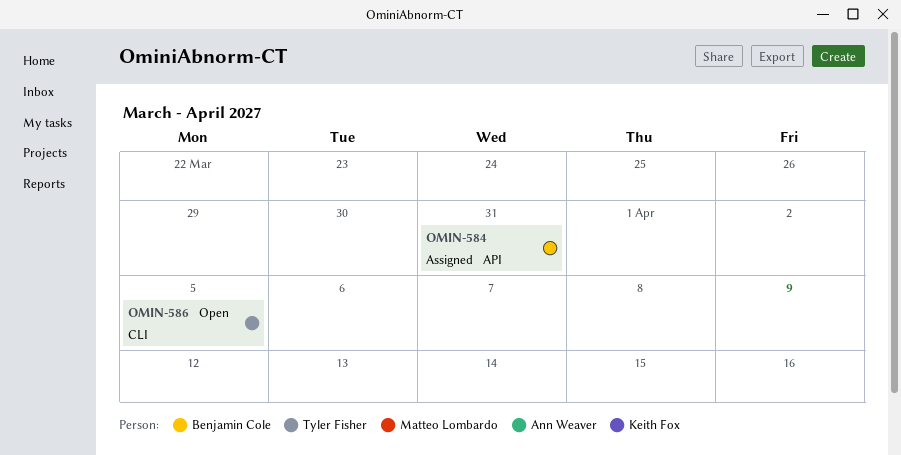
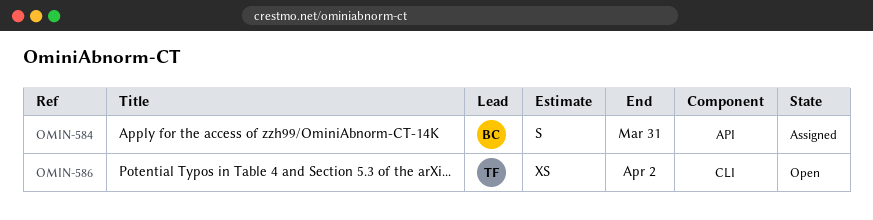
OMIN-586, due: Apr 5 -> Apr 2

